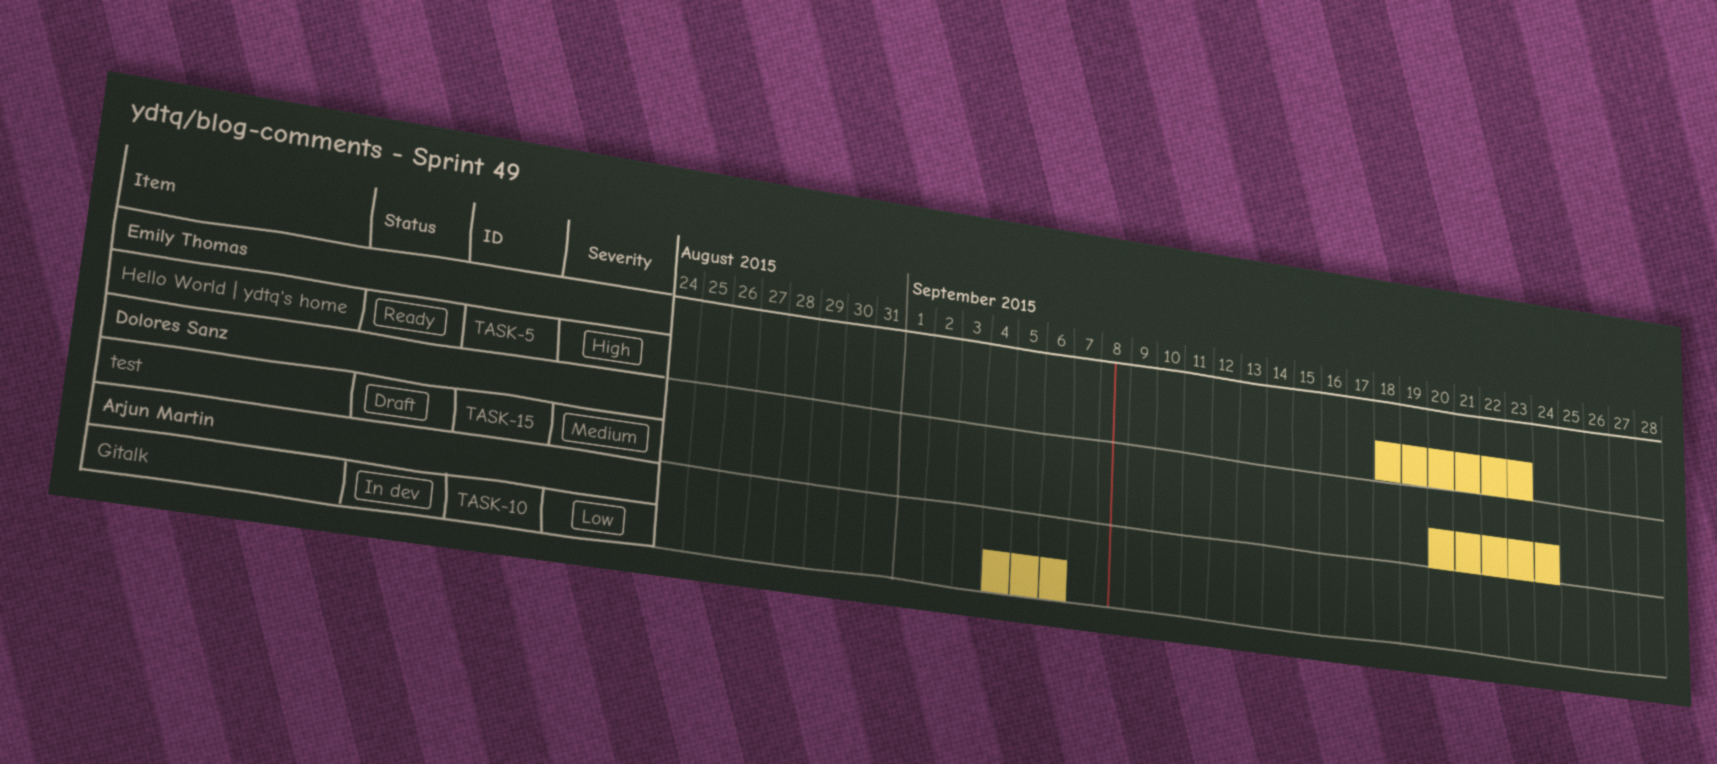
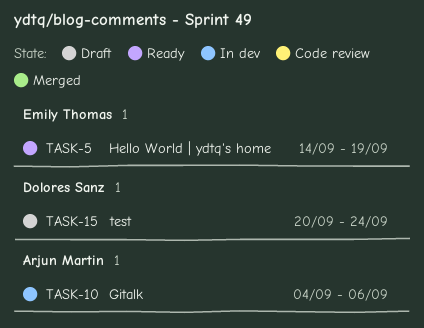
TASK-5, start: Sep 18 -> Sep 14
TASK-5, due: Sep 23 -> Sep 19

